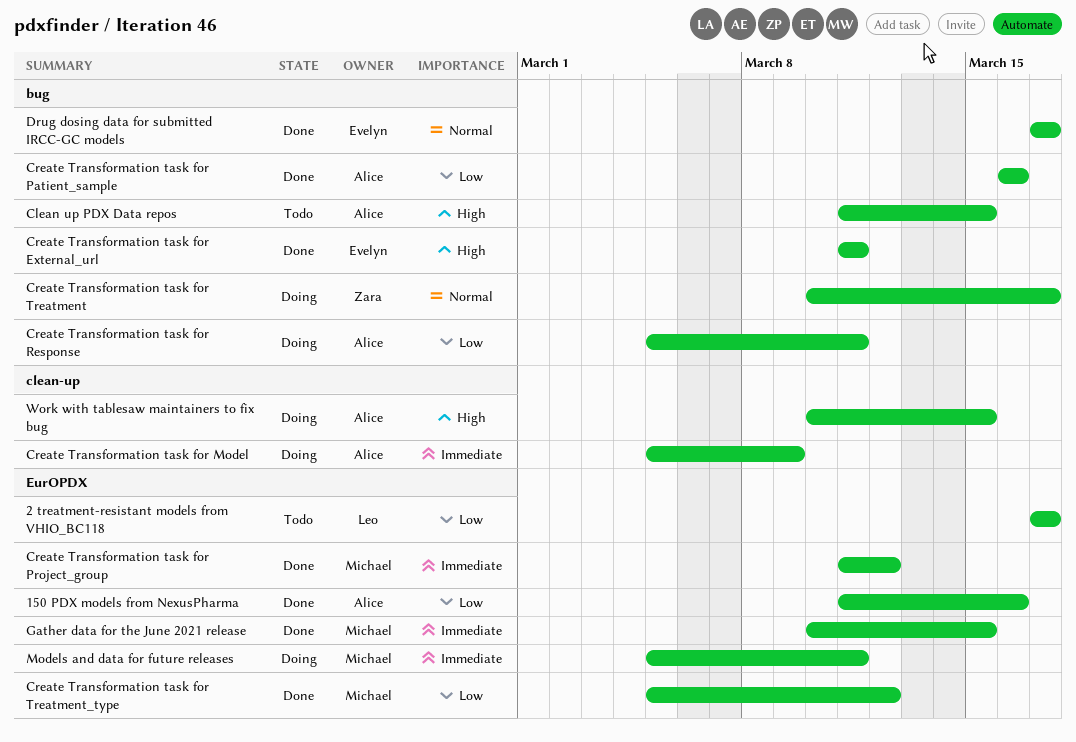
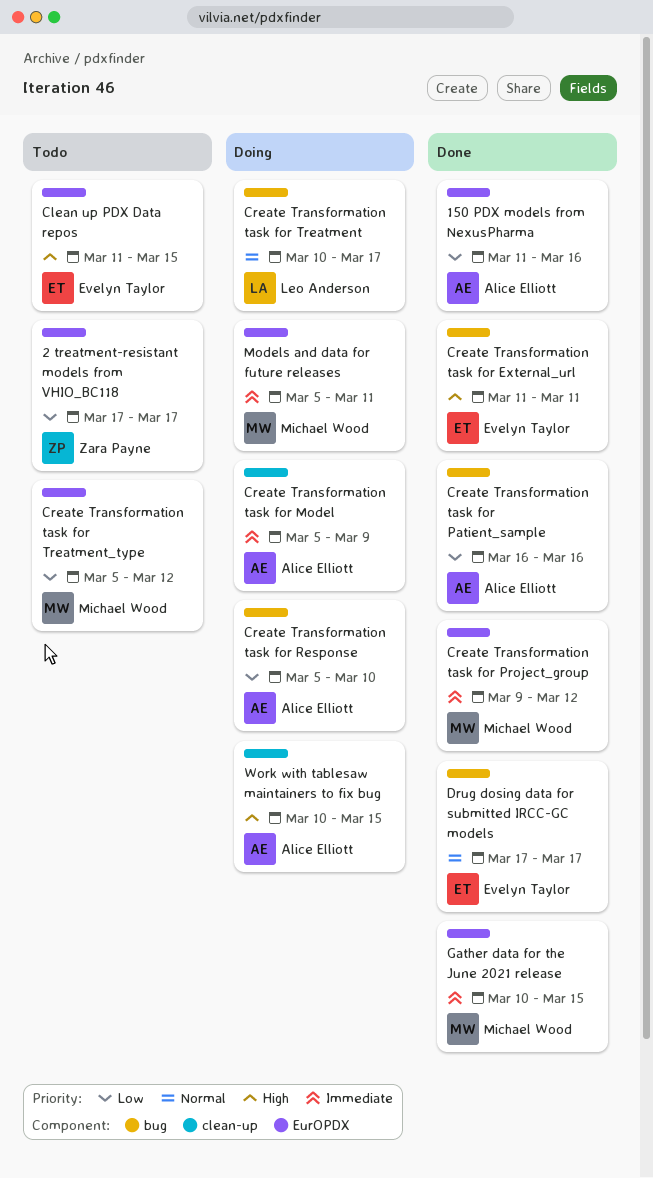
2 treatment-resistant models from VHIO_BC118, owner: Leo Anderson -> Zara Payne
Clean up PDX Data repos, owner: Alice Elliott -> Evelyn Taylor
Clean up PDX Data repos, label: bug -> EurOPDX
Create Transformation task for Project_group, start: Mar 11 -> Mar 9
Create Transformation task for Response, due: Mar 11 -> Mar 10
Create Transformation task for Treatment, owner: Zara Payne -> Leo Anderson
Create Transformation task for Treatment_type, status: Done -> Todo

